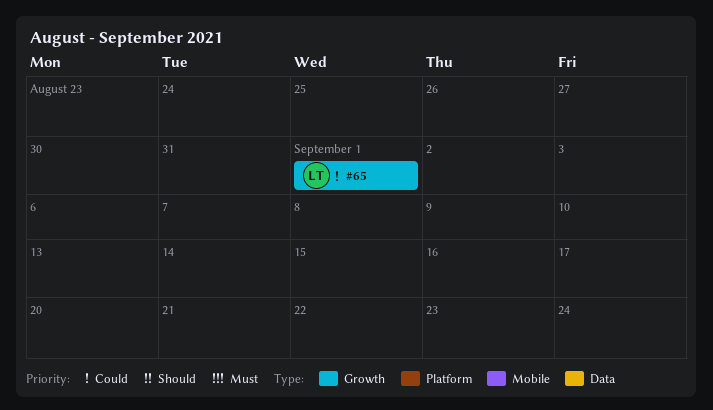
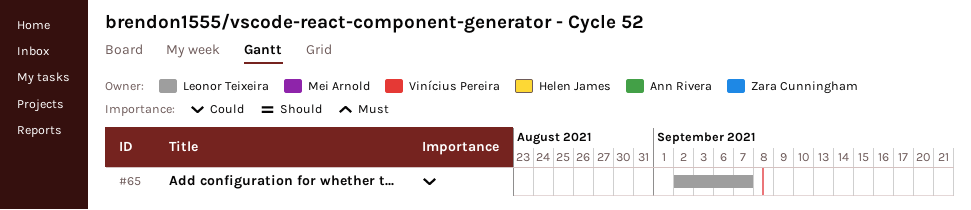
#65, start: Sep 1 -> Sep 2
#65, due: Sep 1 -> Sep 7

